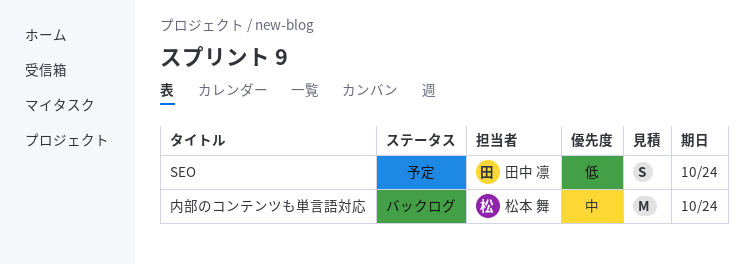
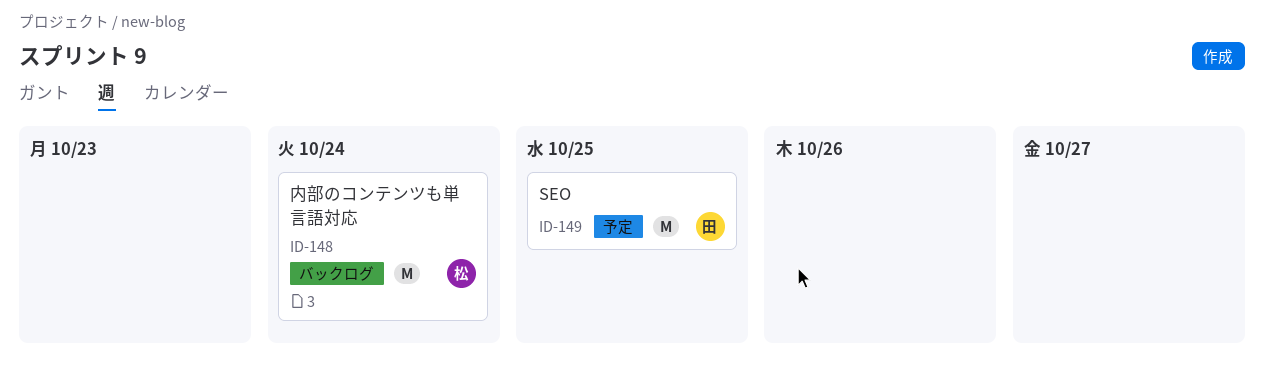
SEO, estimate: S -> M
SEO, due: Oct 24 -> Oct 25

